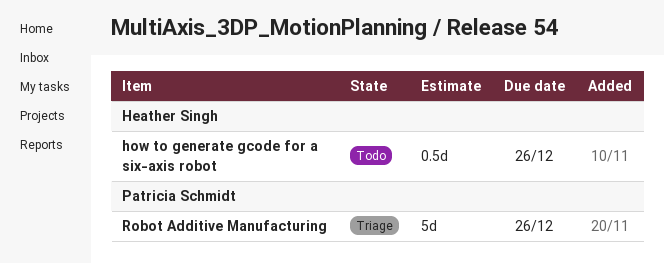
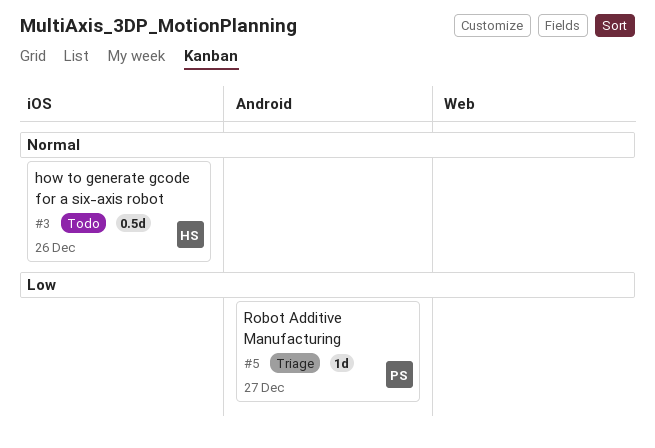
Robot Additive Manufacturing, estimate: 5d -> 1d
Robot Additive Manufacturing, due: Dec 26 -> Dec 27

